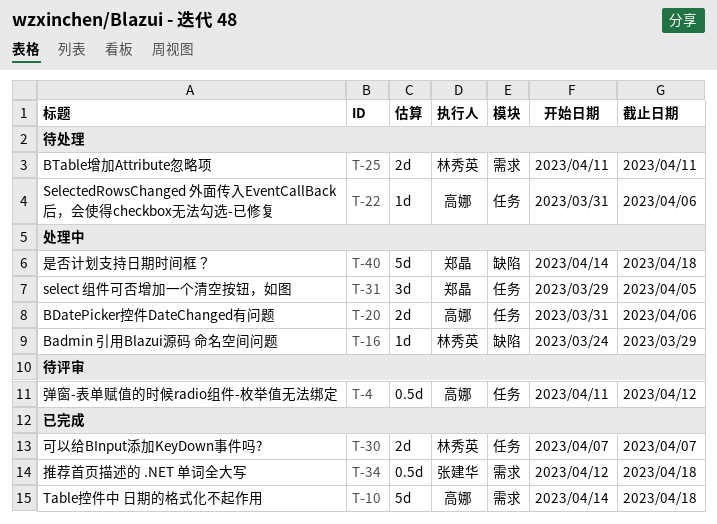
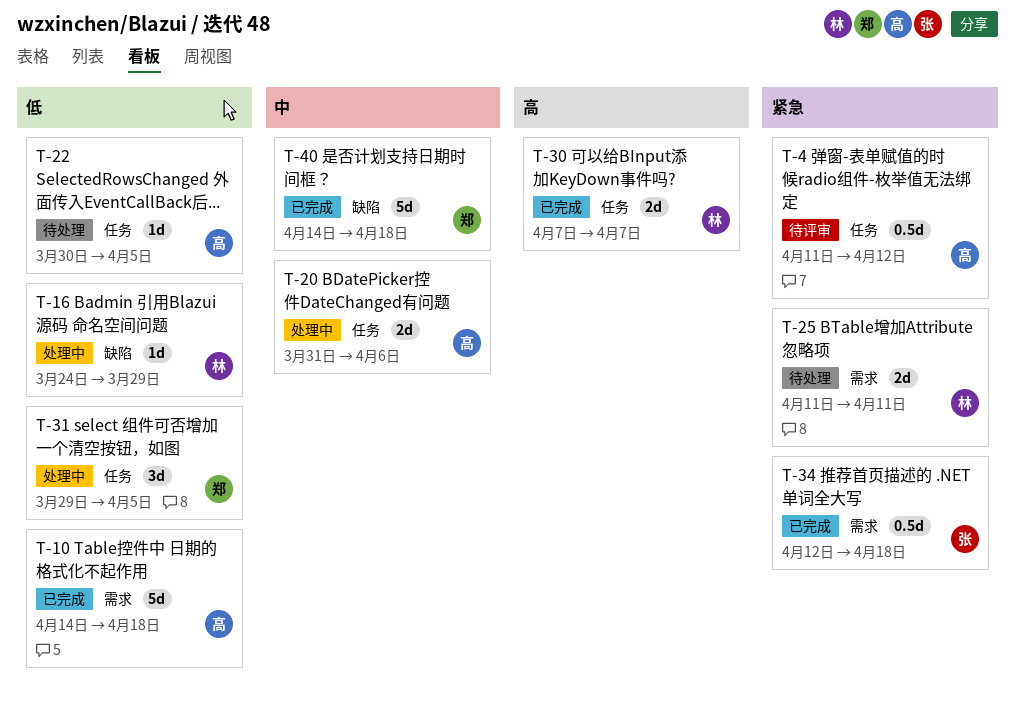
T-22, start: Mar 31 -> Mar 30
T-22, due: Apr 6 -> Apr 5
T-40, status: 处理中 -> 已完成

